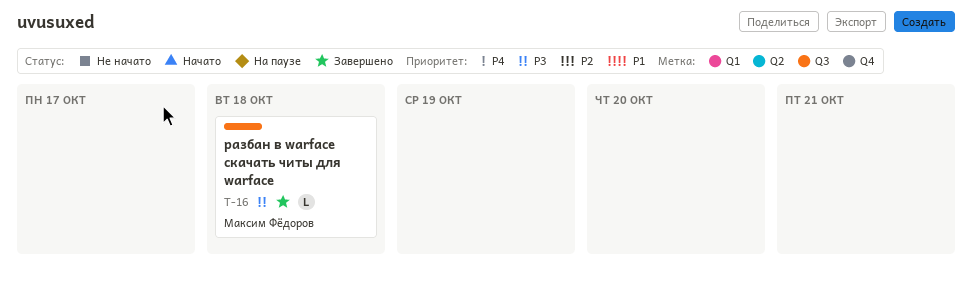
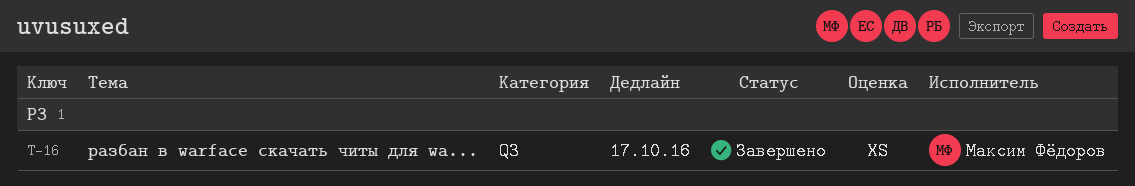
T-16, estimate: L -> XS
T-16, due: Oct 18 -> Oct 17

